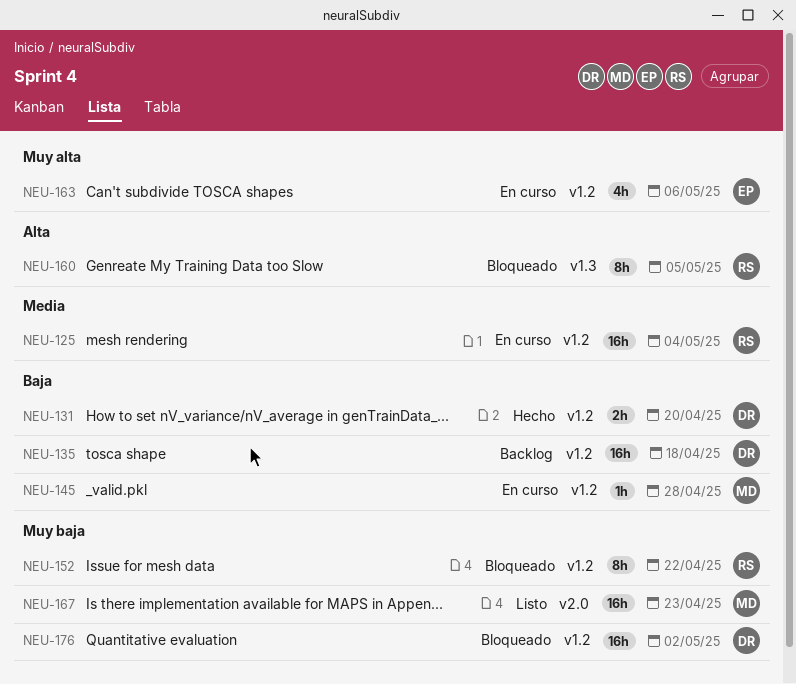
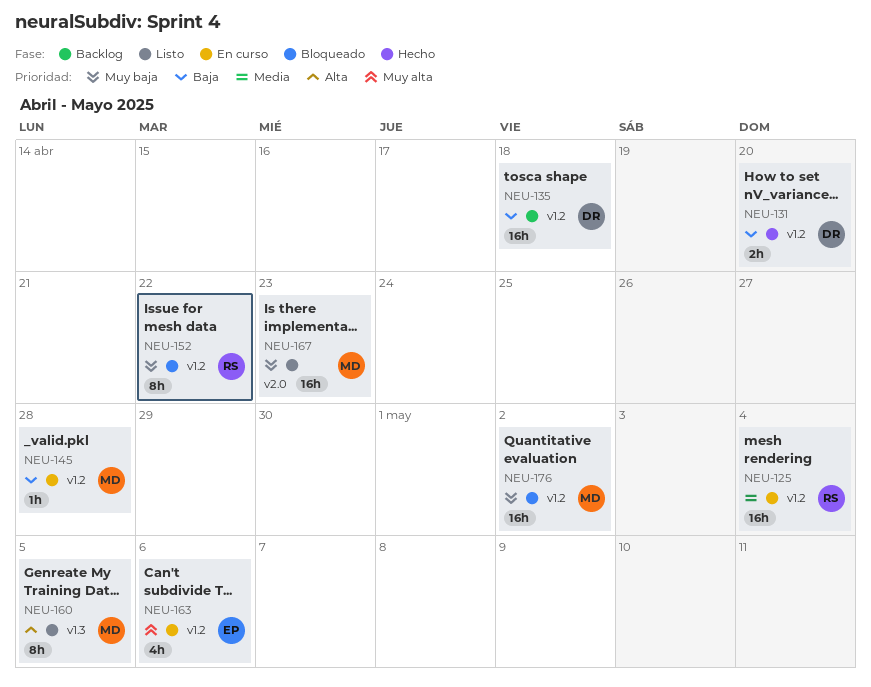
NEU-160, status: Bloqueado -> Listo
NEU-160, owner: RS -> MD
NEU-176, owner: DR -> MD

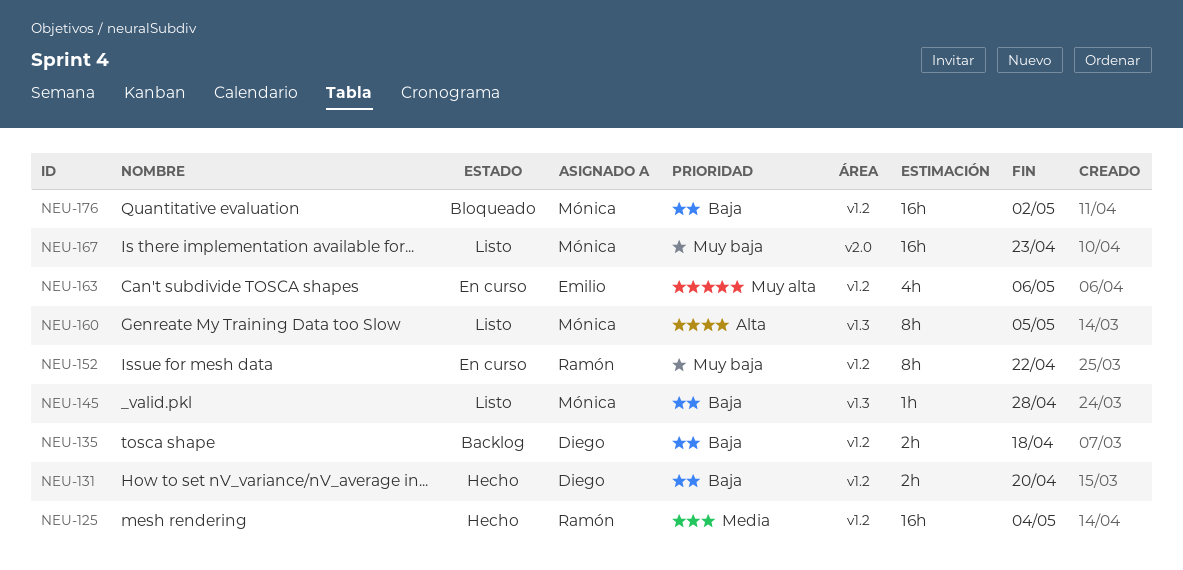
NEU-125, status: En curso -> Hecho
NEU-135, estimate: 16h -> 2h
NEU-145, status: En curso -> Listo
NEU-145, label: v1.2 -> v1.3
NEU-152, status: Bloqueado -> En curso
NEU-176, priority: Muy baja -> Baja

